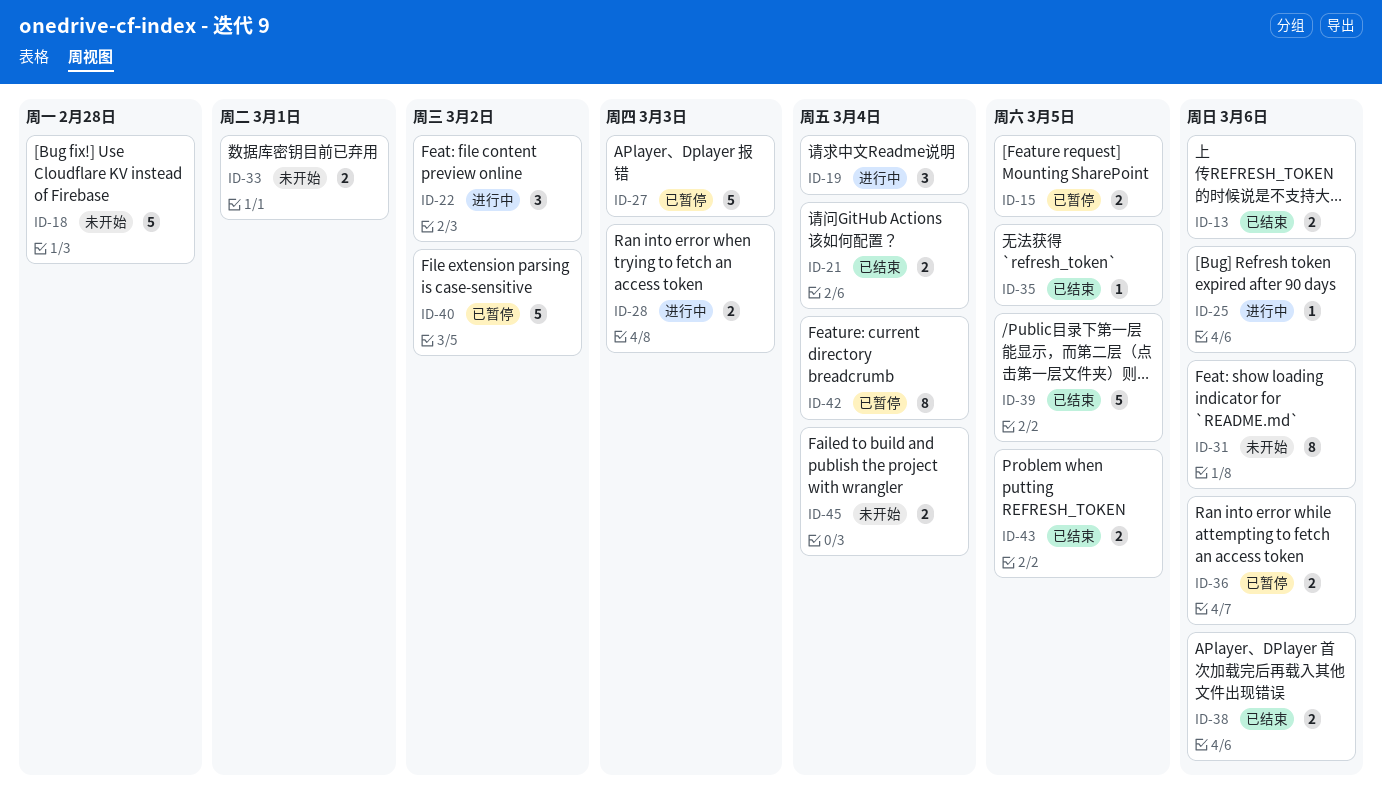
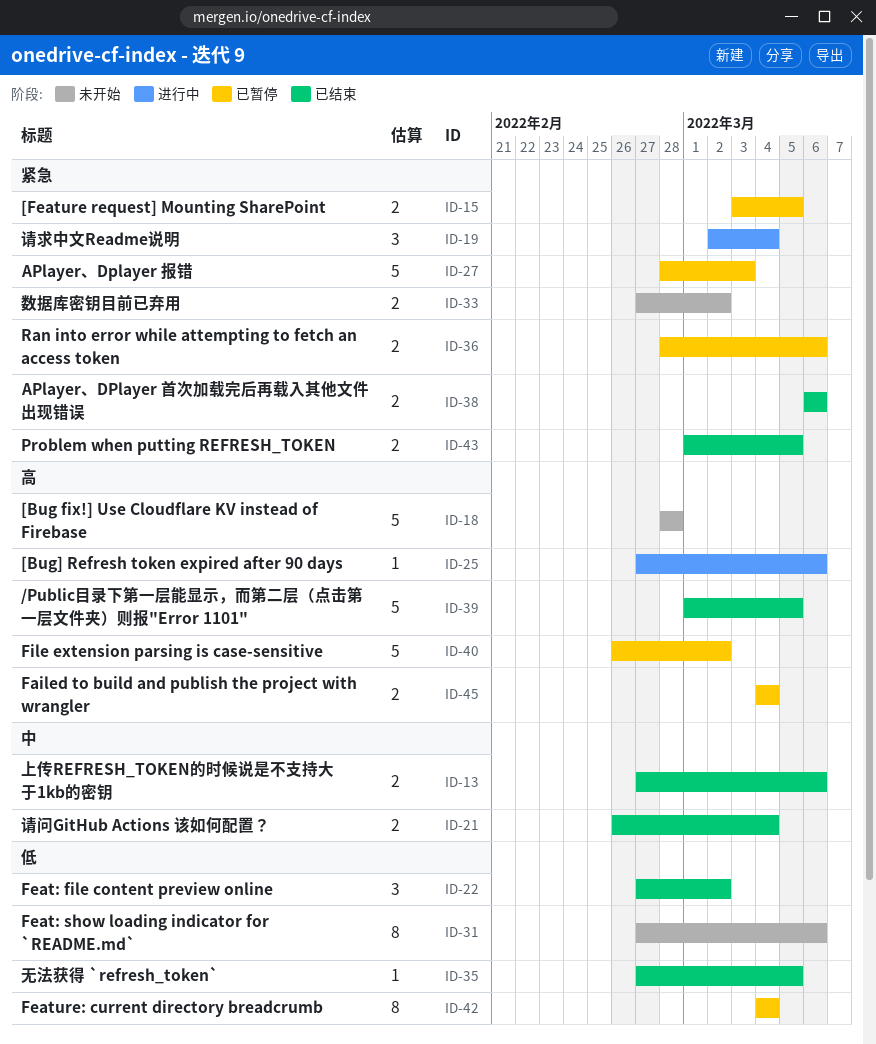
ID-22, status: 进行中 -> 已结束
ID-28: present -> none
ID-33, due: Mar 1 -> Mar 2
ID-45, status: 未开始 -> 已暂停

